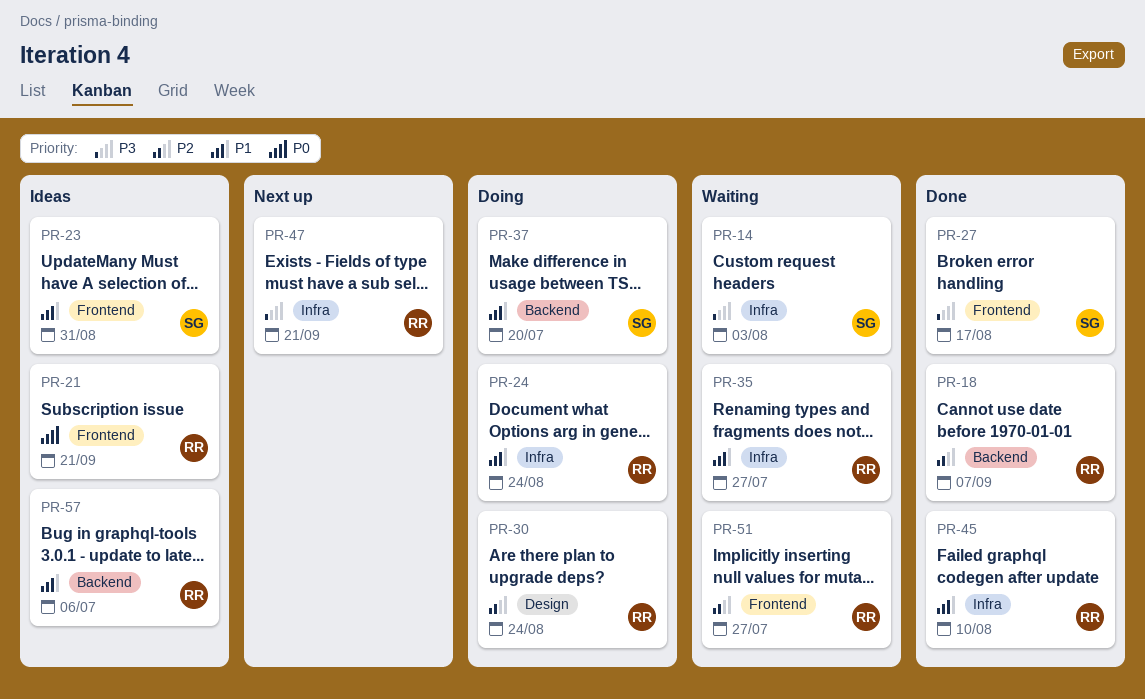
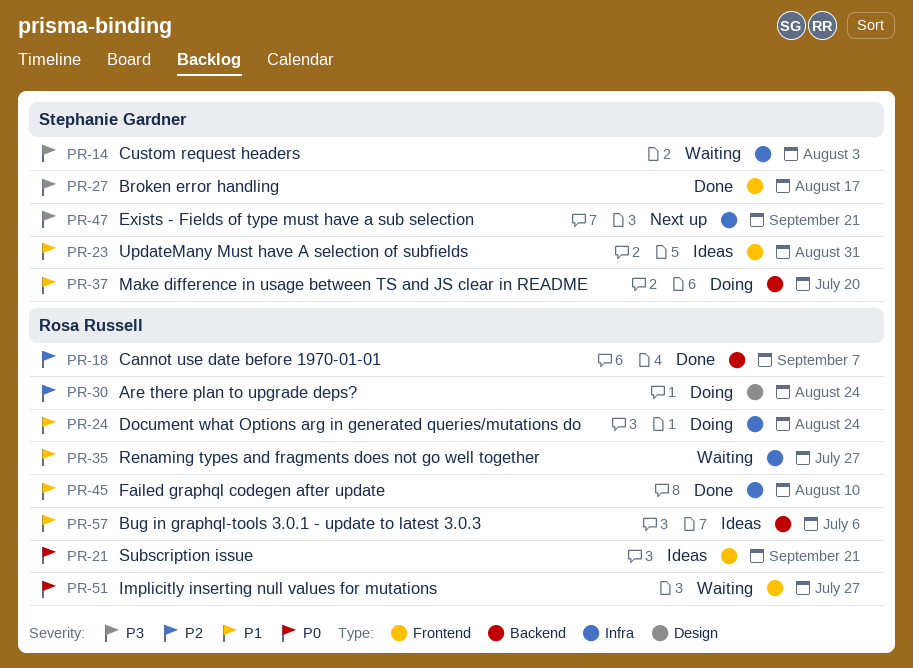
PR-47, owner: Rosa Russell -> Stephanie Gardner
PR-51, priority: P2 -> P0

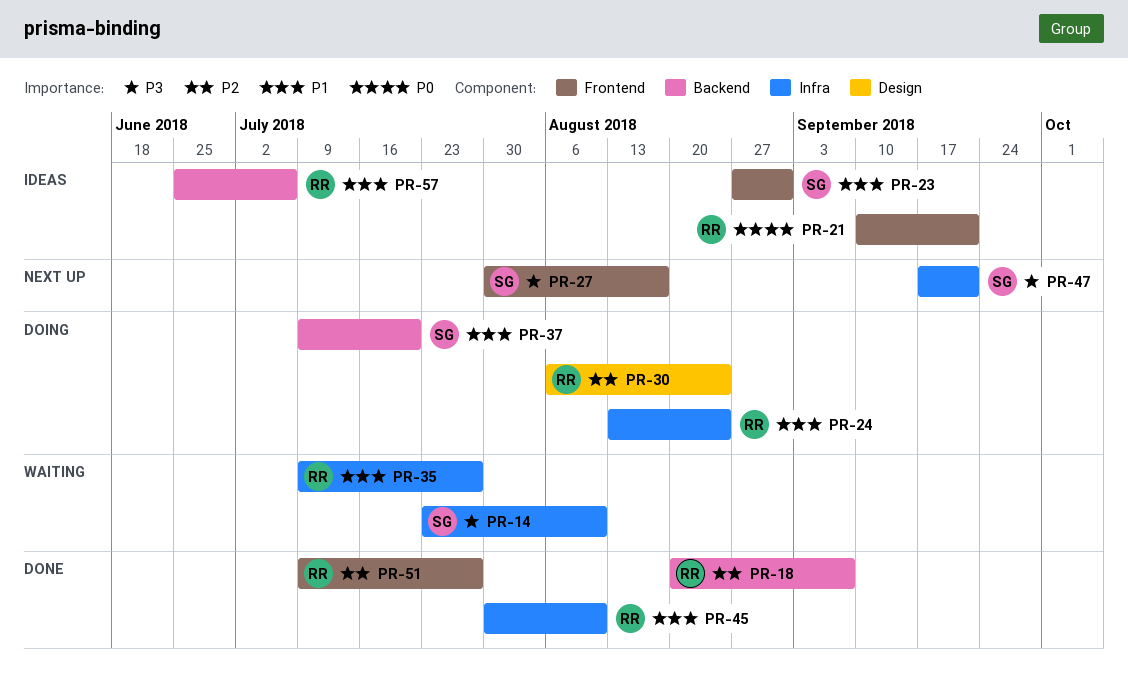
PR-14, due: Aug 3 -> Aug 10
PR-27, status: Done -> Next up
PR-51, status: Waiting -> Done
PR-51, priority: P0 -> P2

